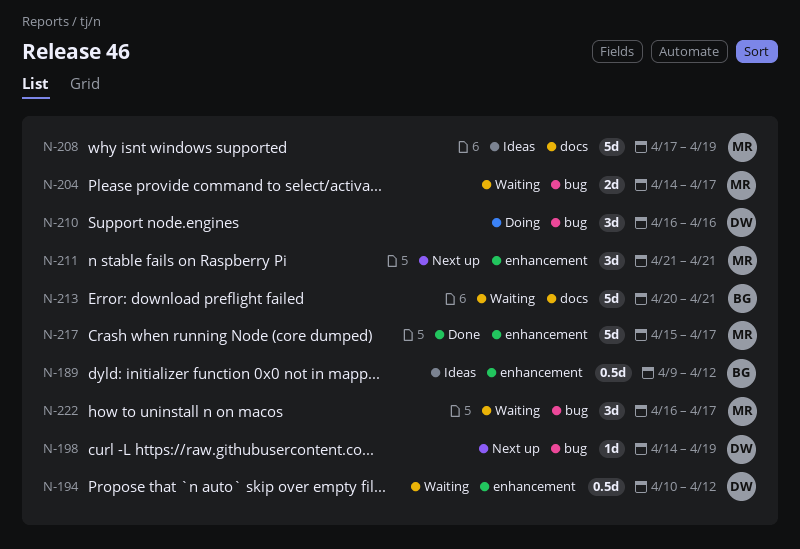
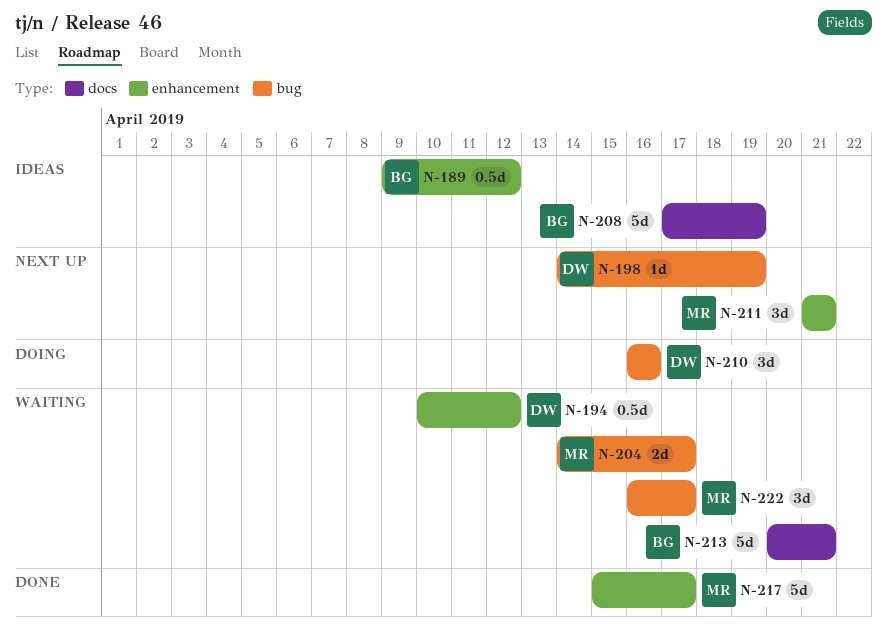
N-208, owner: MR -> BG

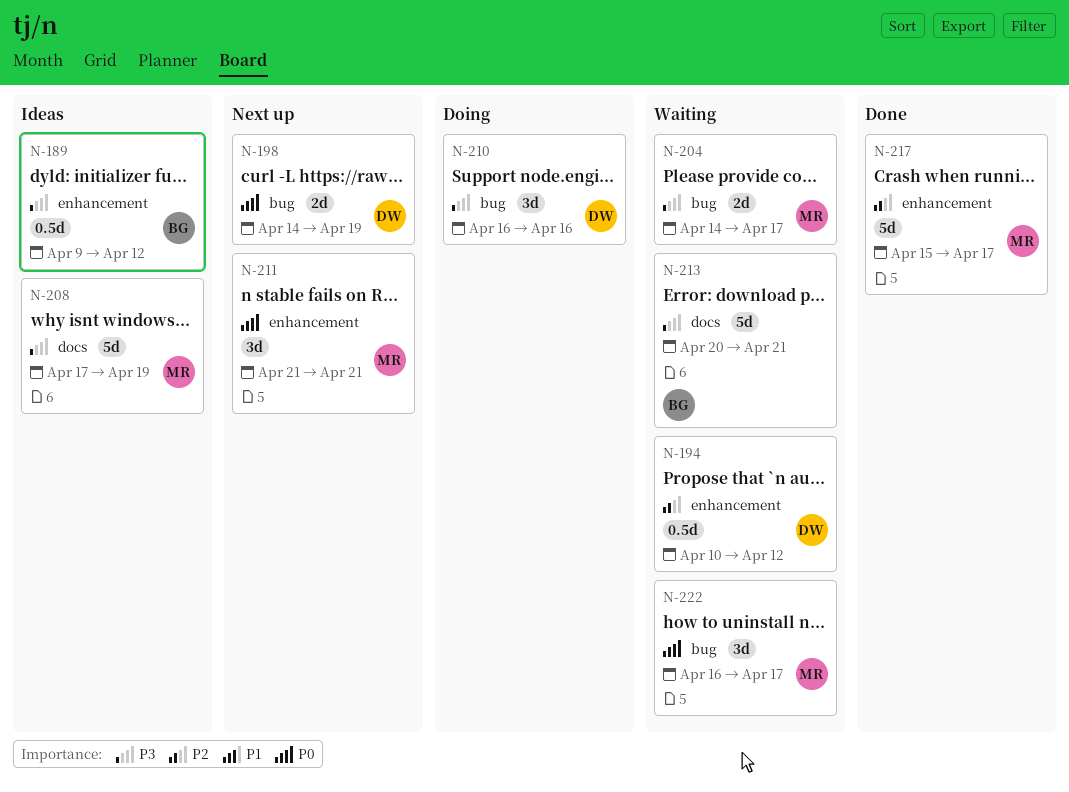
N-198, estimate: 1d -> 2d
N-208, owner: BG -> MR

